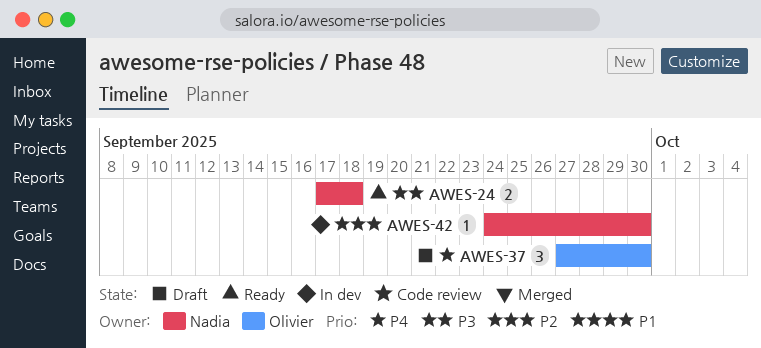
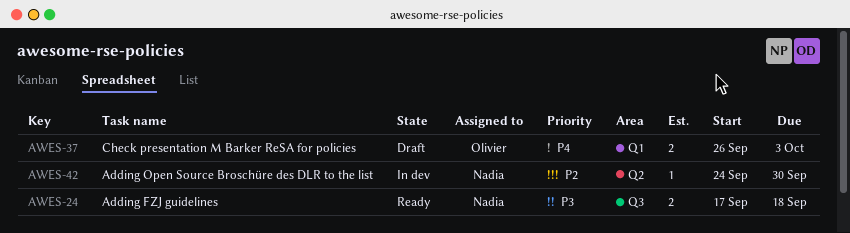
AWES-37, estimate: 3 -> 2
AWES-37, start: Sep 27 -> Sep 26
AWES-37, due: Sep 30 -> Oct 3

